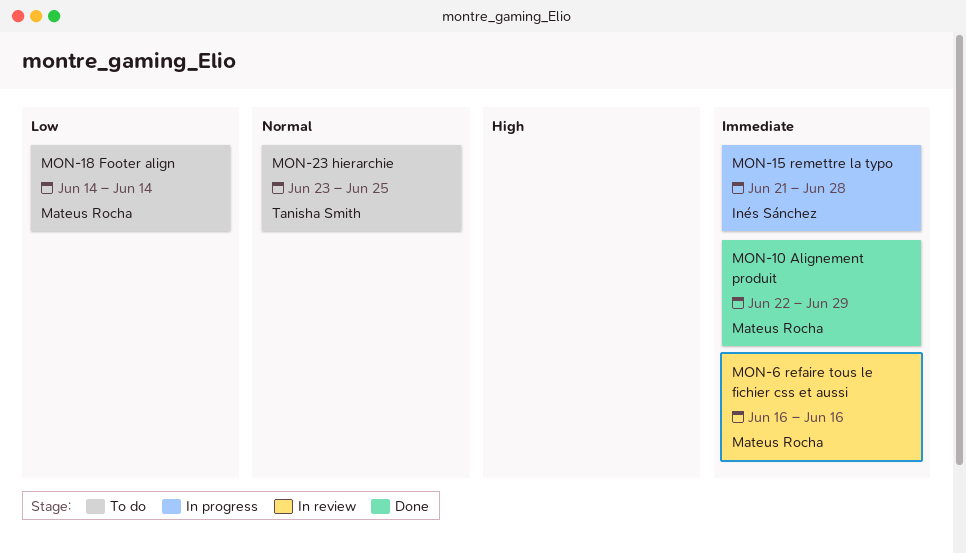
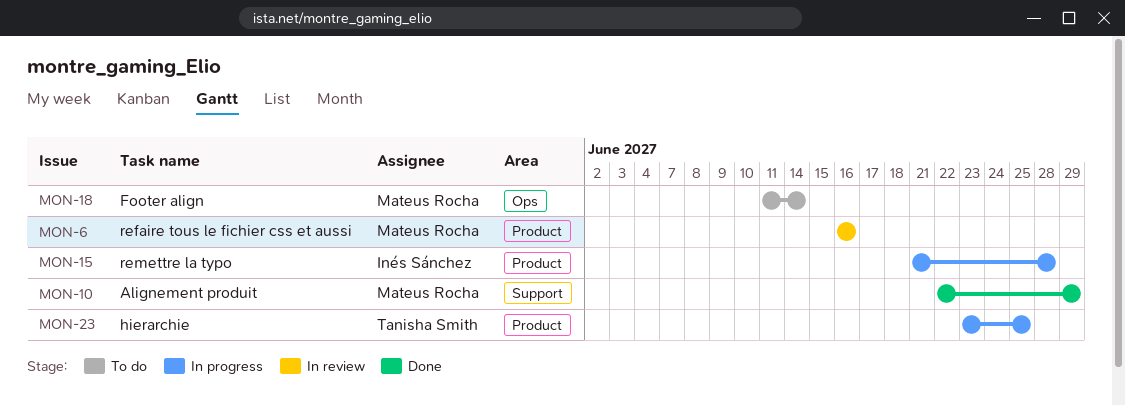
MON-18, start: Jun 14 -> Jun 11
MON-23, status: To do -> In progress

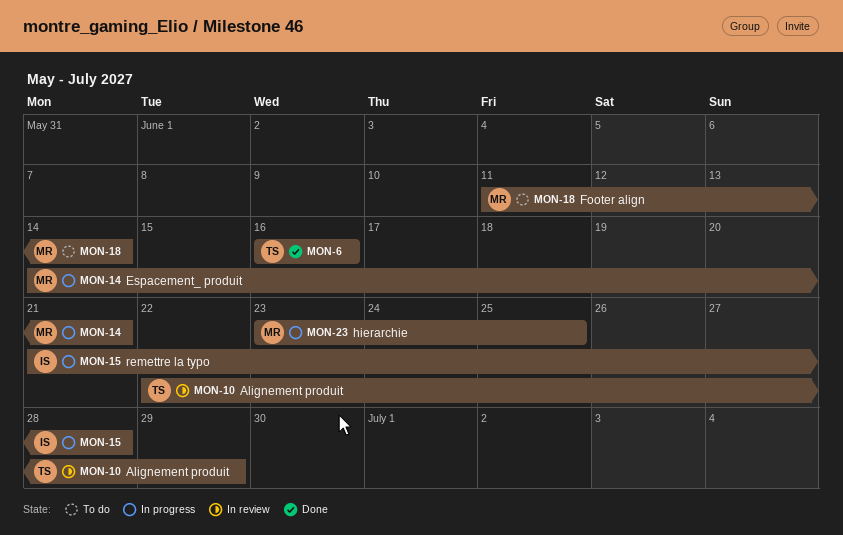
MON-6, status: In review -> Done
MON-6, owner: Mateus Rocha -> Tanisha Smith
MON-10, status: Done -> In review
MON-10, owner: Mateus Rocha -> Tanisha Smith
MON-14: none -> present
MON-23, owner: Tanisha Smith -> Mateus Rocha

